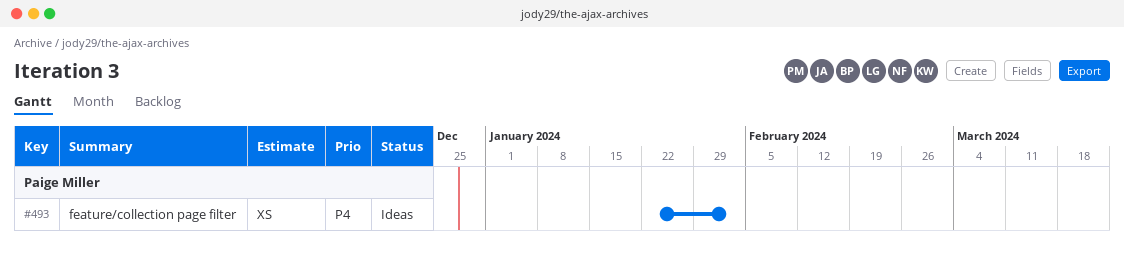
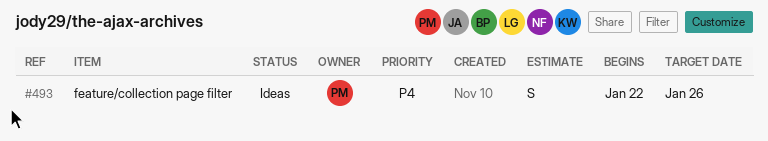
#493, estimate: XS -> S
#493, due: Feb 2 -> Jan 26

